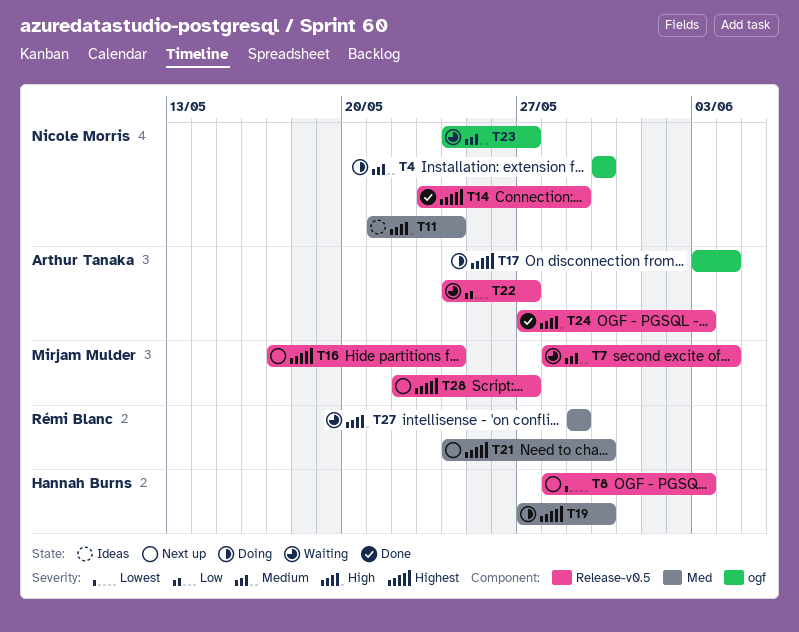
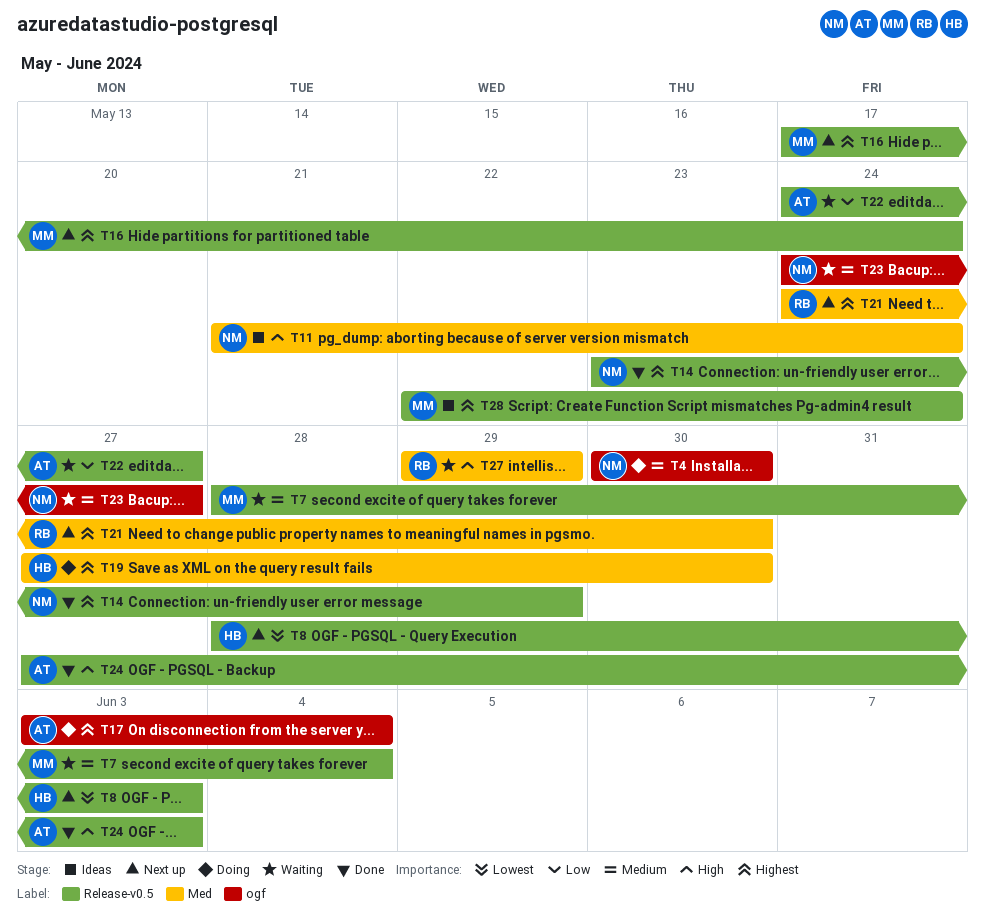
T28, status: Next up -> Ideas
T28, due: May 27 -> May 24

